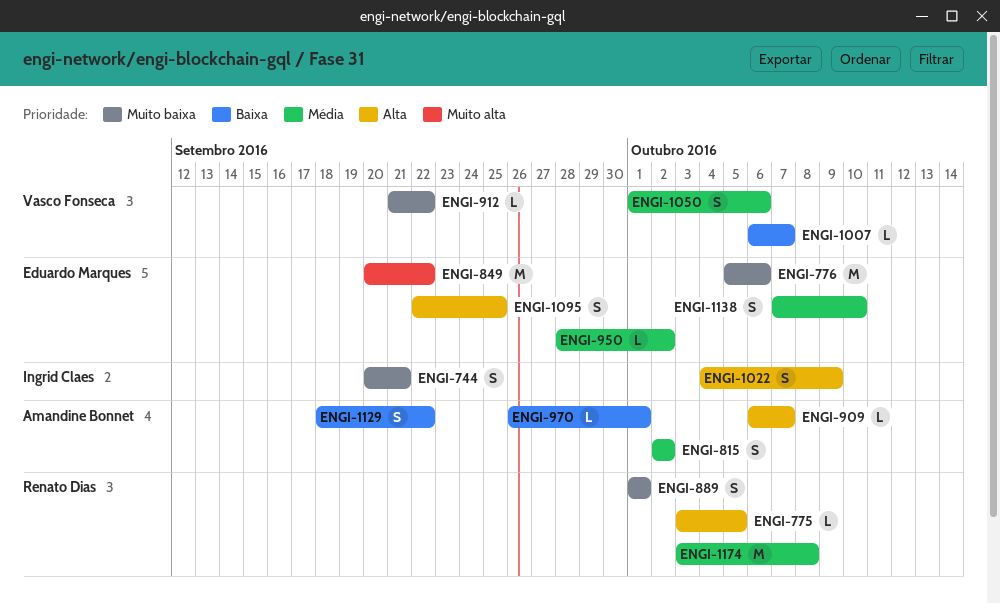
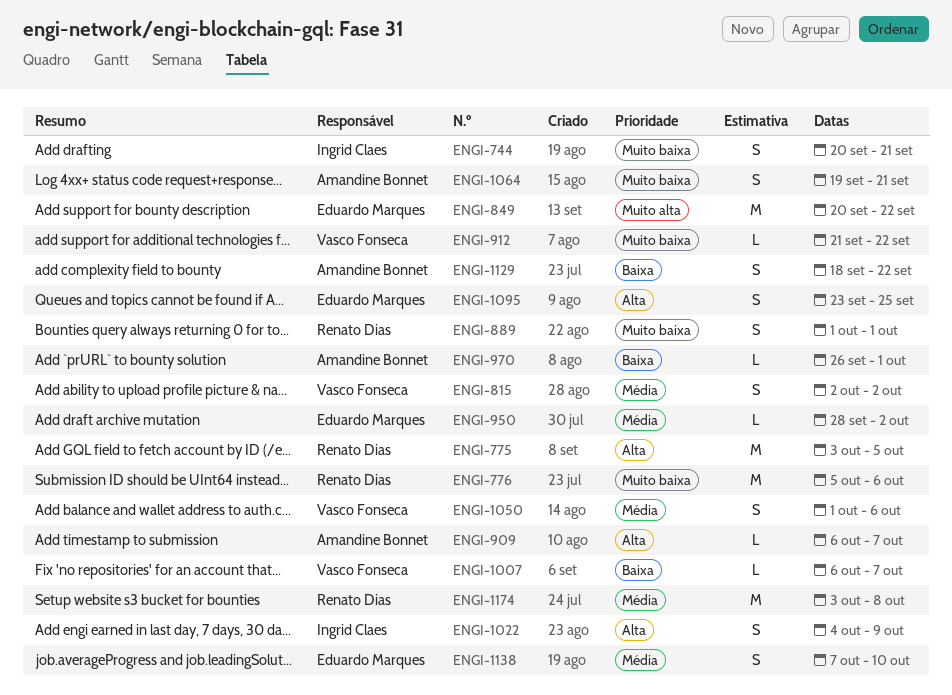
ENGI-775, estimate: L -> M
ENGI-776, owner: Eduardo Marques -> Renato Dias
ENGI-815, owner: Amandine Bonnet -> Vasco Fonseca
ENGI-1064: none -> present
ENGI-1095, start: Sep 22 -> Sep 23

